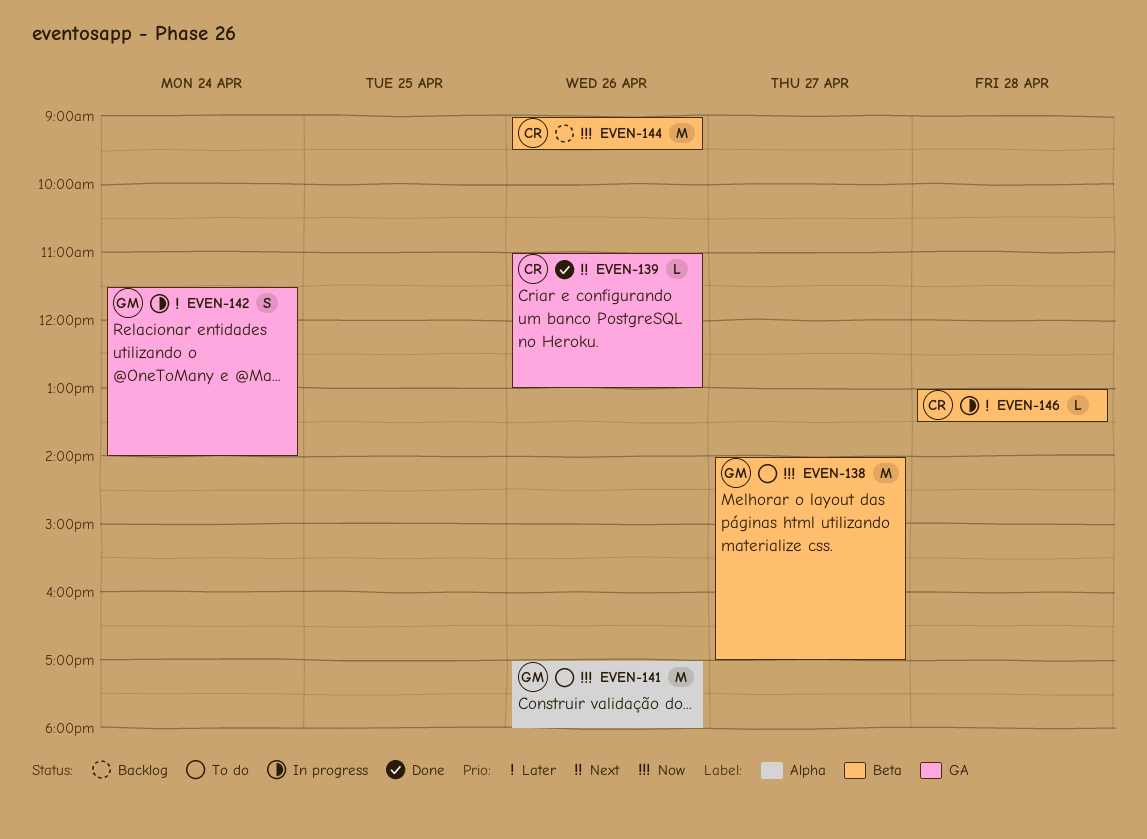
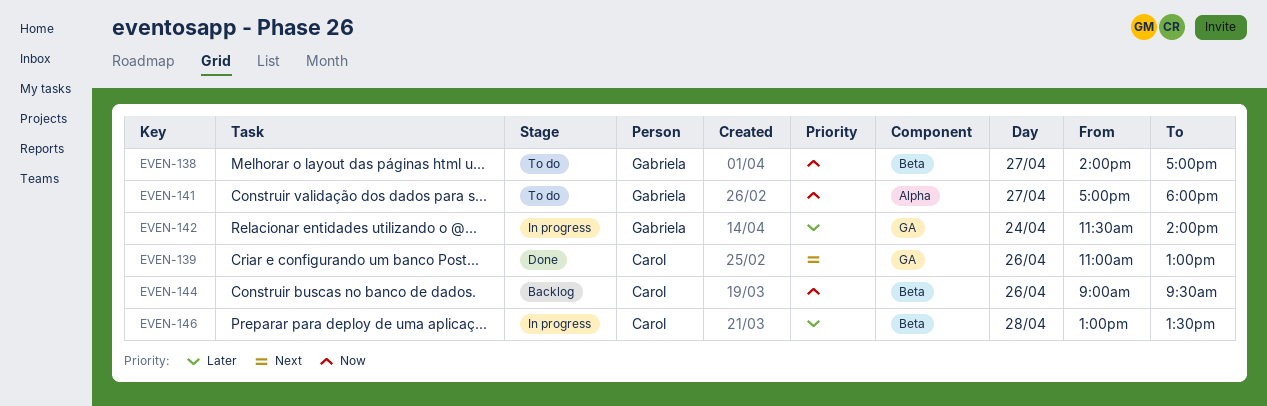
EVEN-141, day: Apr 26 -> Apr 27

